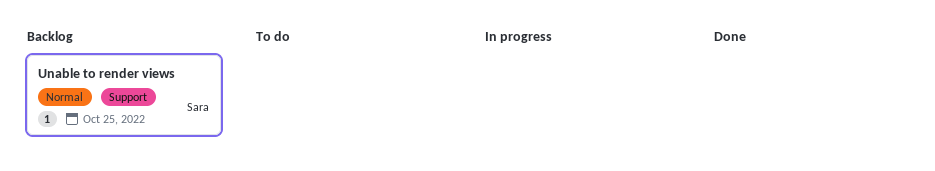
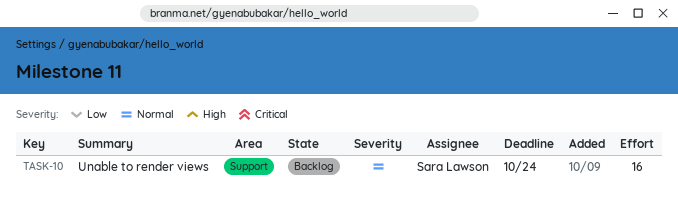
Unable to render views, estimate: 1 -> 16
Unable to render views, due: Oct 25 -> Oct 24

